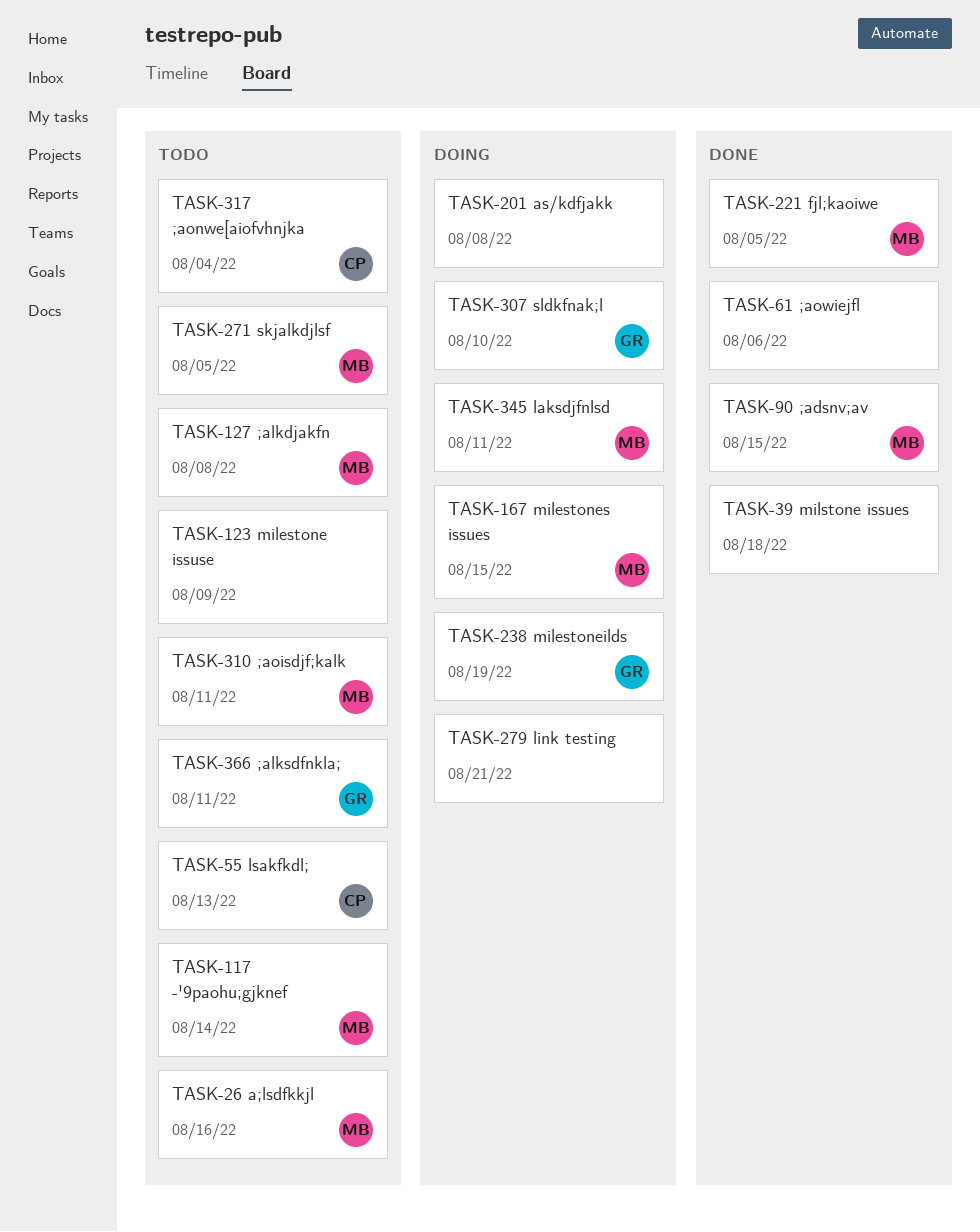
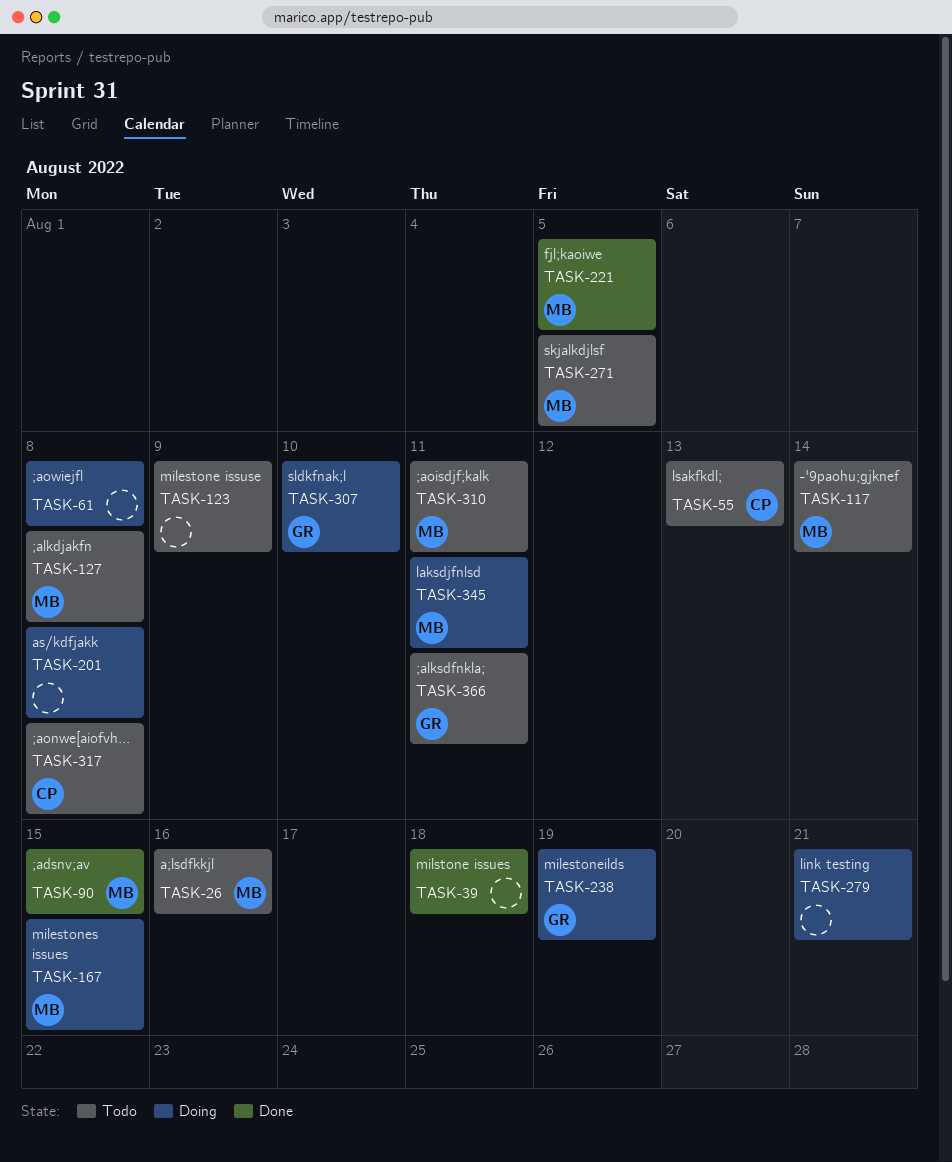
TASK-61, status: Done -> Doing
TASK-61, due: Aug 6 -> Aug 8
TASK-317, due: Aug 4 -> Aug 8

